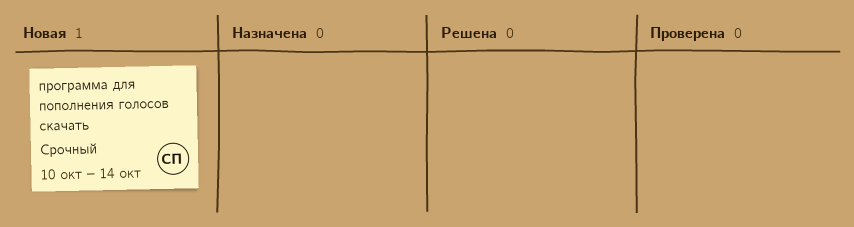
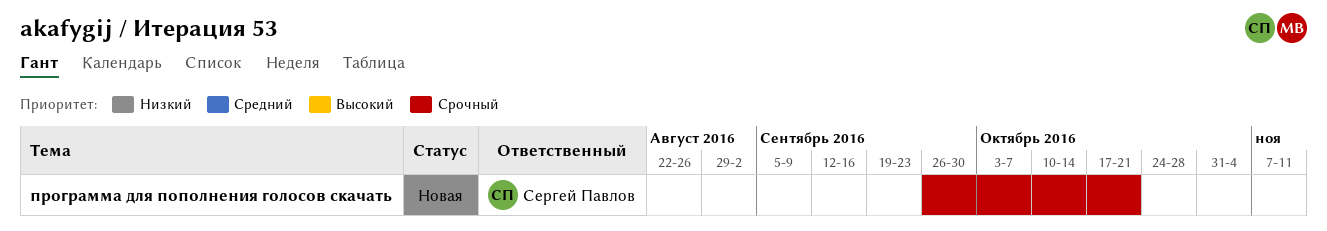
программа для пополнения голосов скачать, start: Oct 10 -> Sep 26
программа для пополнения голосов скачать, due: Oct 14 -> Oct 21

